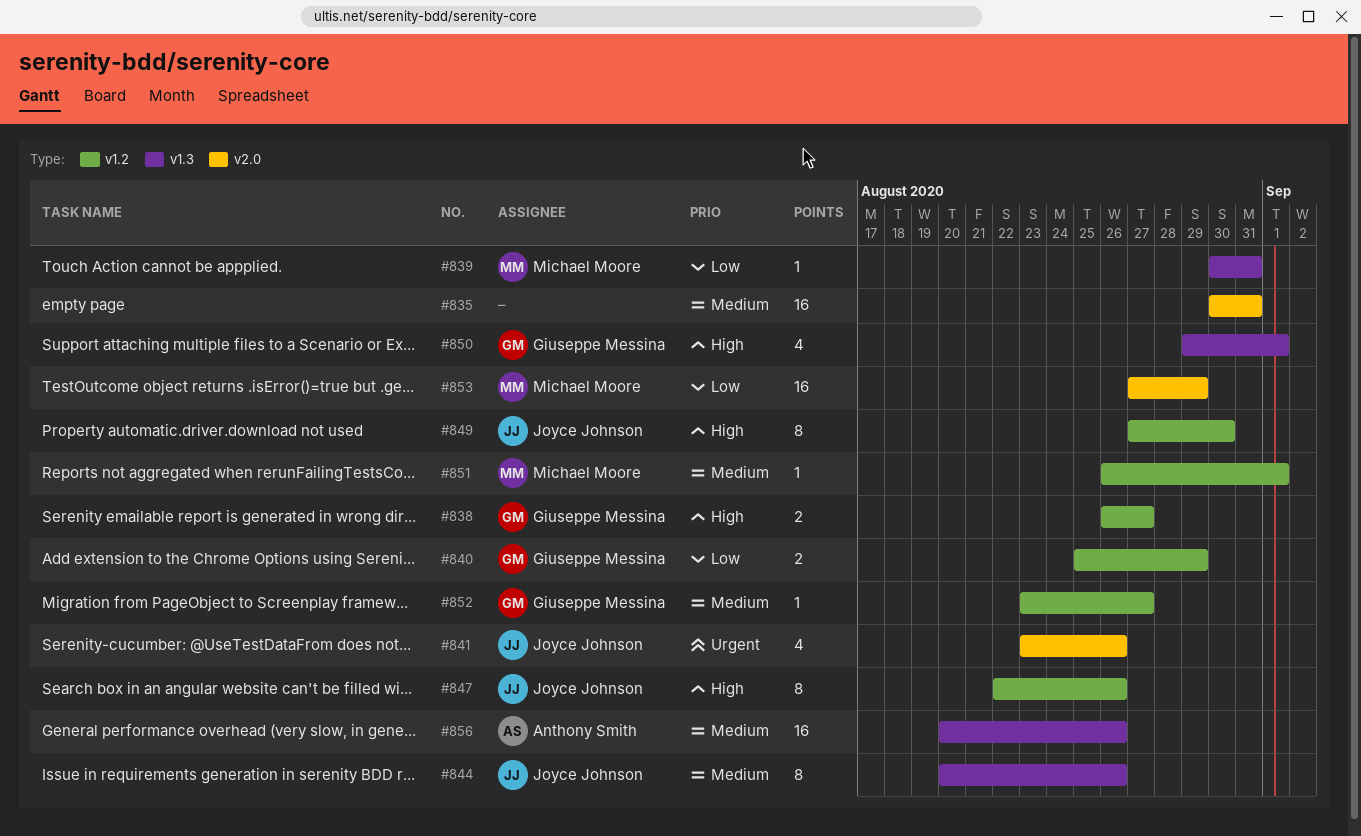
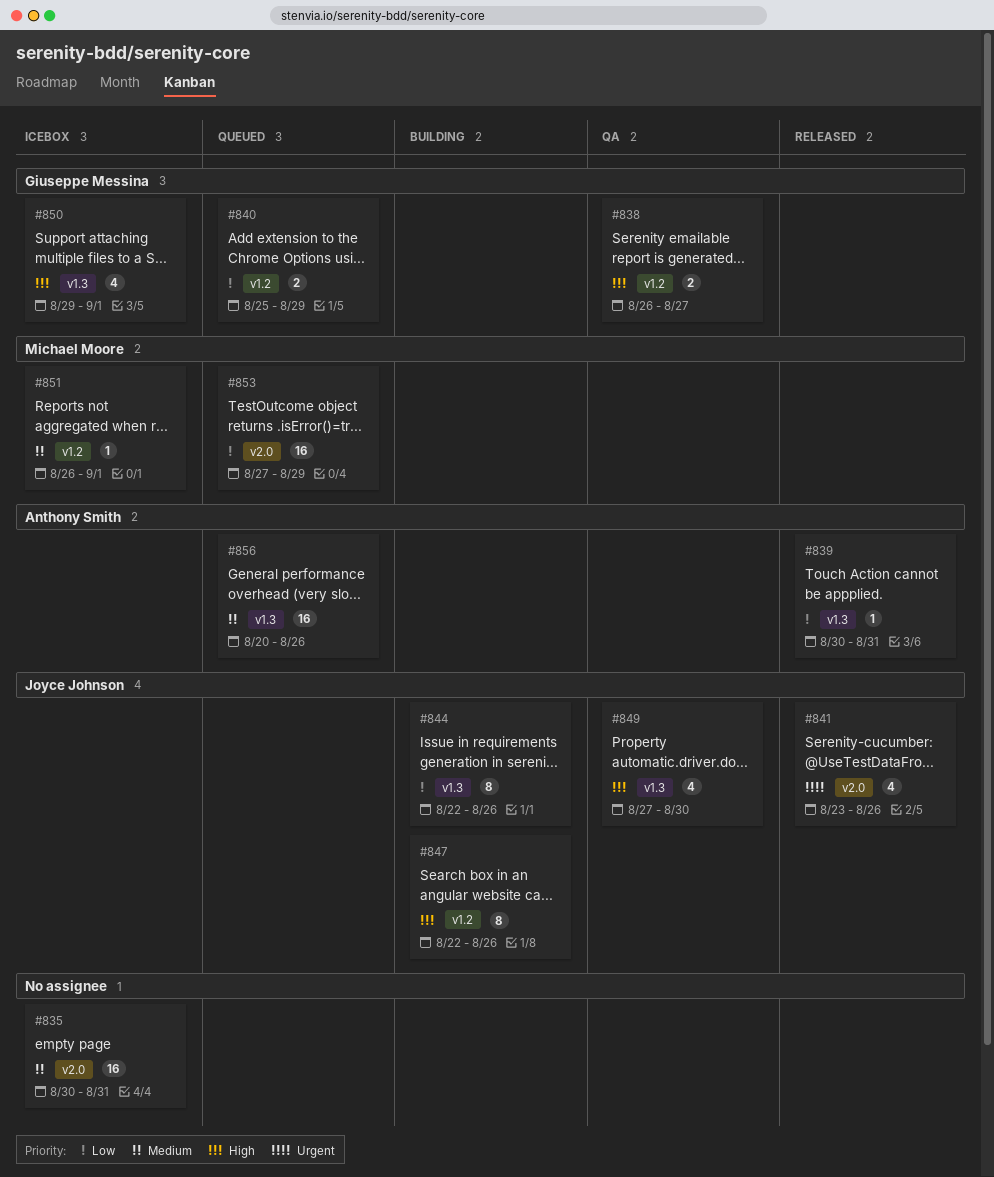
#839, owner: Michael Moore -> Anthony Smith
#844, priority: Medium -> Low
#844, start: Aug 20 -> Aug 22
#849, label: v1.2 -> v1.3
#849, estimate: 8 -> 4
#852: present -> none

